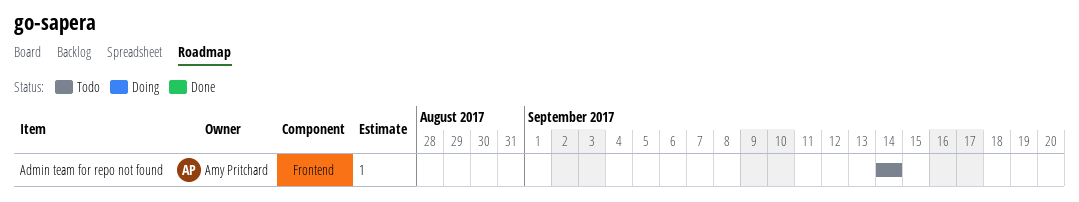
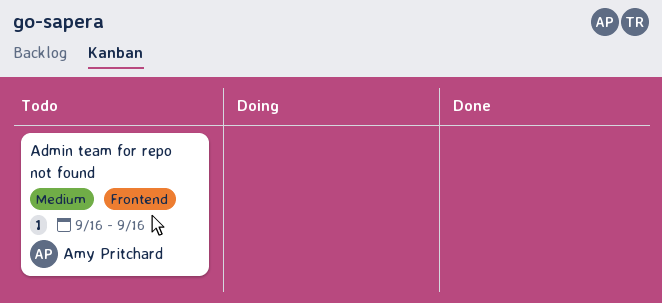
Admin team for repo not found, start: Sep 14 -> Sep 16
Admin team for repo not found, due: Sep 14 -> Sep 16

